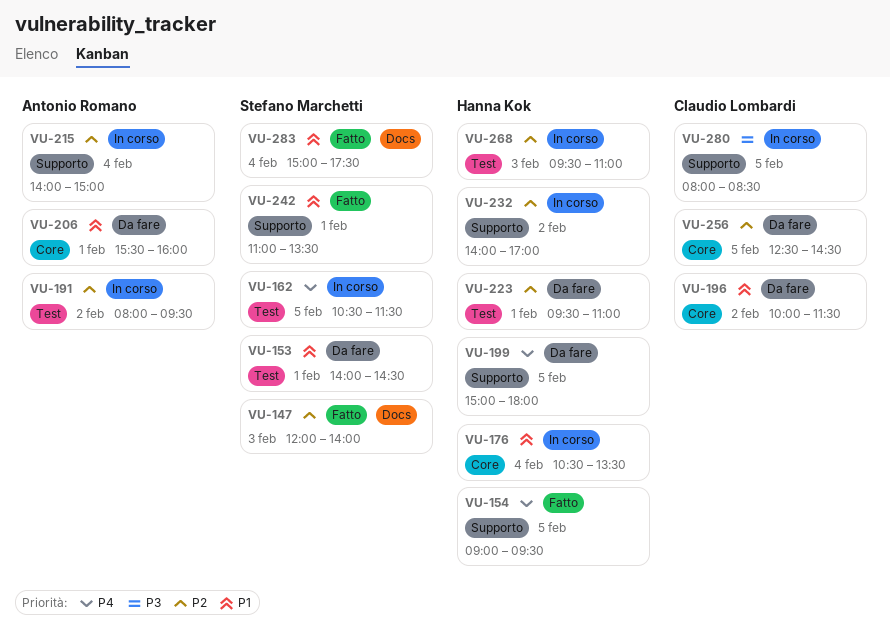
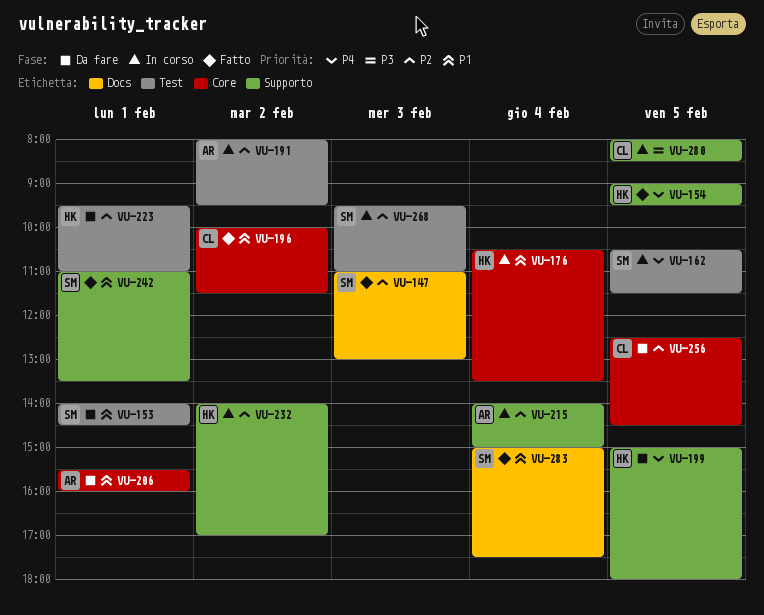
VU-147, begins: 12:00 -> 11:00
VU-147, ends: 14:00 -> 13:00
VU-196, status: Da fare -> Fatto
VU-268, owner: Hanna Kok -> Stefano Marchetti

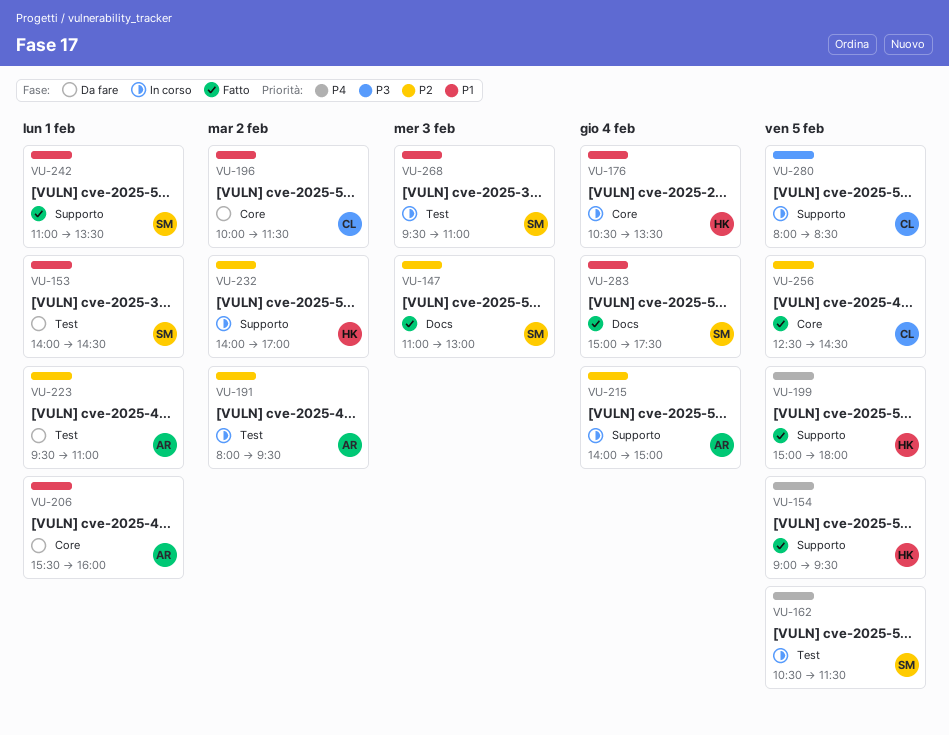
VU-196, status: Fatto -> Da fare
VU-199, status: Da fare -> Fatto
VU-223, owner: HK -> AR
VU-256, status: Da fare -> Fatto
VU-268, priority: P2 -> P1

